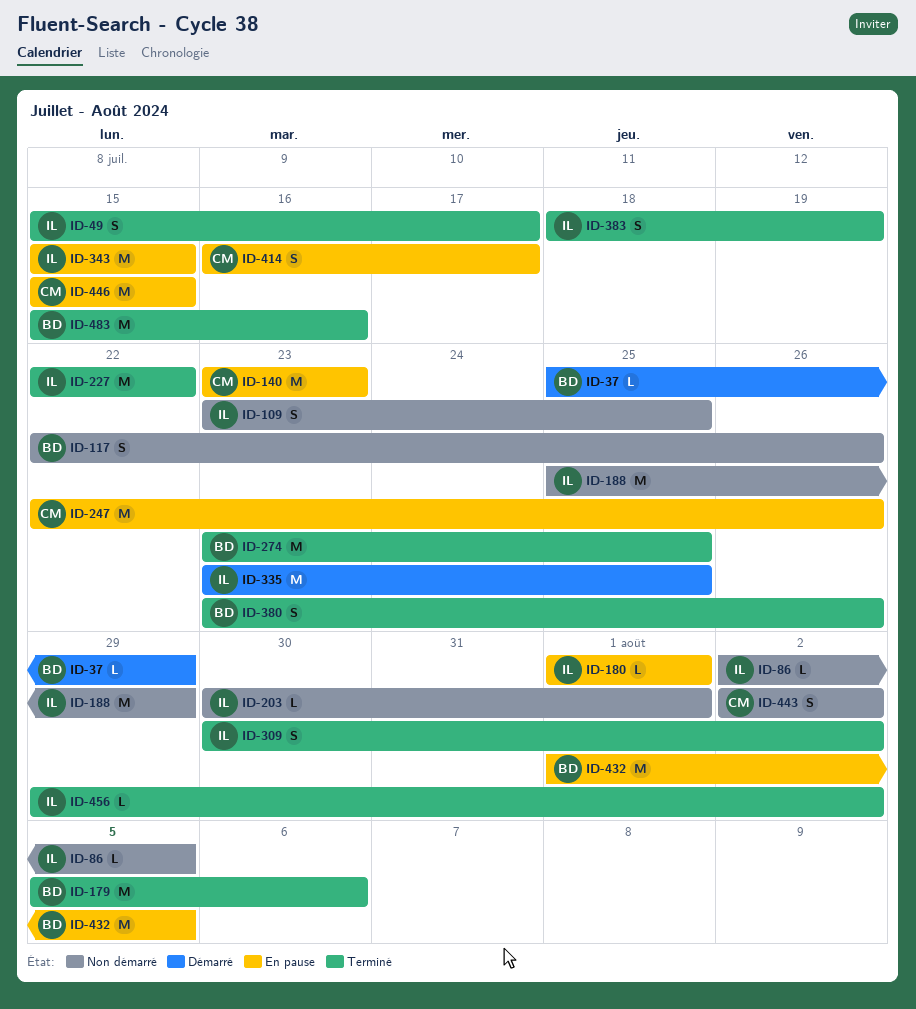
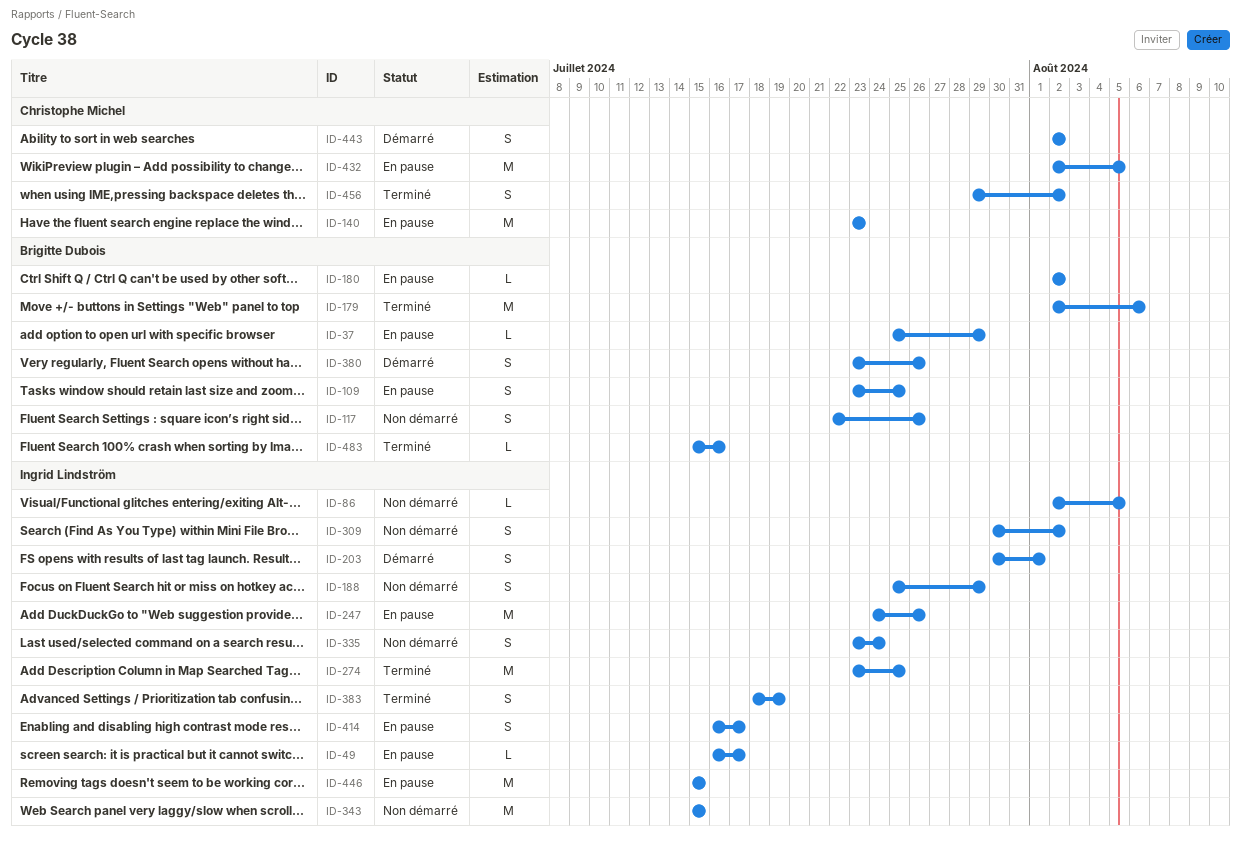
ID-37, status: Démarré -> En pause
ID-49, status: Terminé -> En pause
ID-49, estimate: S -> L
ID-49, start: Jul 15 -> Jul 16
ID-109, status: Non démarré -> En pause
ID-109, owner: Ingrid Lindström -> Brigitte Dubois
ID-179, start: Aug 5 -> Aug 2
ID-180, owner: Ingrid Lindström -> Brigitte Dubois
ID-180, start: Aug 1 -> Aug 2
ID-180, due: Aug 1 -> Aug 2
ID-188, estimate: M -> S
ID-203, status: Non démarré -> Démarré
ID-203, estimate: L -> S
ID-227: present -> none
ID-247, owner: Christophe Michel -> Ingrid Lindström
ID-247, start: Jul 22 -> Jul 24
ID-274, owner: Brigitte Dubois -> Ingrid Lindström
ID-309, status: Terminé -> Non démarré
ID-335, status: Démarré -> Non démarré
ID-335, estimate: M -> S
ID-335, due: Jul 25 -> Jul 24
ID-343, status: En pause -> Non démarré
ID-380, status: Terminé -> Démarré
ID-414, owner: Christophe Michel -> Ingrid Lindström
ID-432, owner: Brigitte Dubois -> Christophe Michel
ID-432, start: Aug 1 -> Aug 2
ID-443, status: Non démarré -> Démarré
ID-446, owner: Christophe Michel -> Ingrid Lindström
ID-456, owner: Ingrid Lindström -> Christophe Michel
ID-456, estimate: L -> S
ID-483, estimate: M -> L

